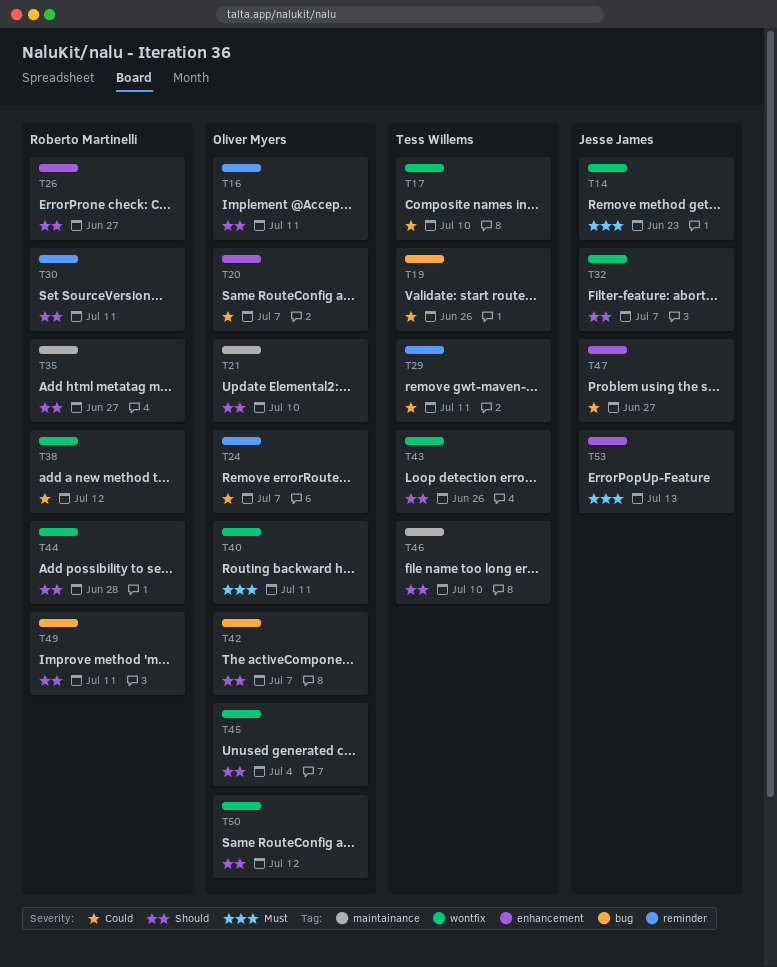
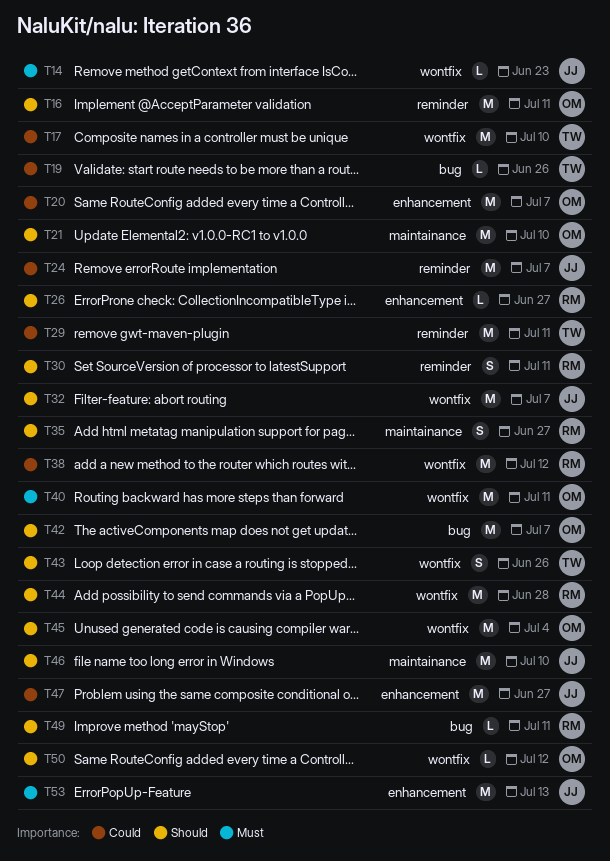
T24, owner: Oliver Myers -> Jesse James
T46, owner: Tess Willems -> Jesse James

